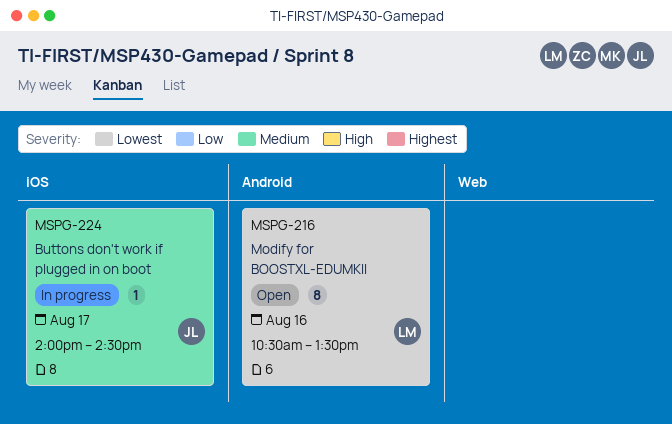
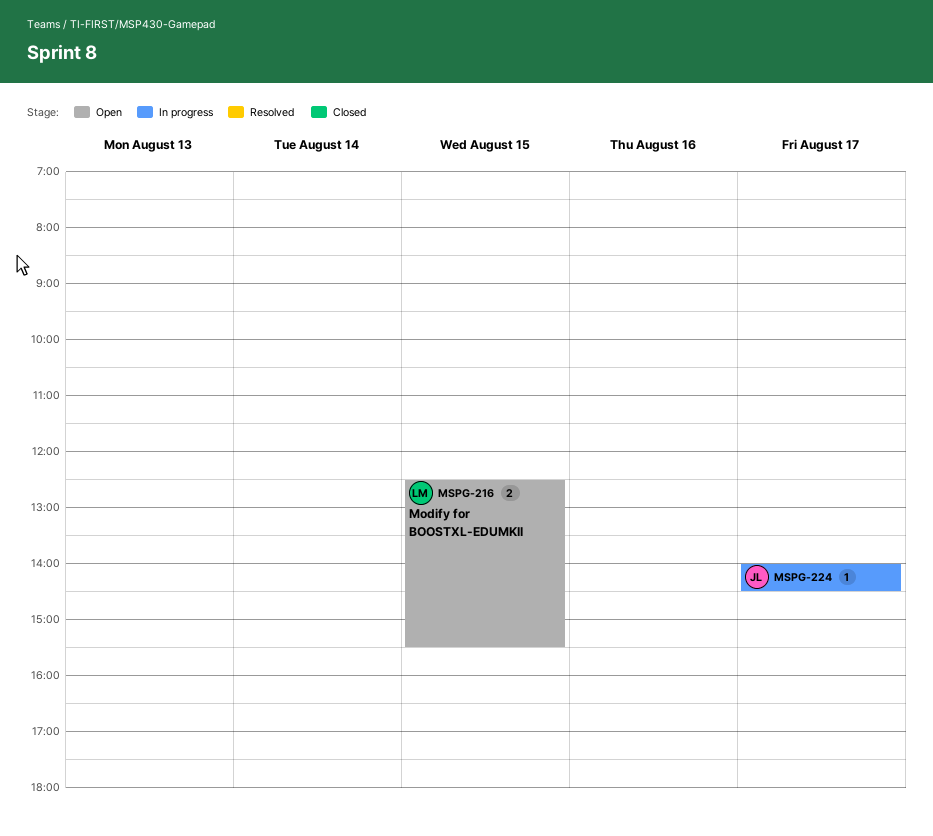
MSPG-216, estimate: 8 -> 2
MSPG-216, day: Aug 16 -> Aug 15
MSPG-216, begins: 10:30 -> 12:30
MSPG-216, ends: 13:30 -> 15:30

